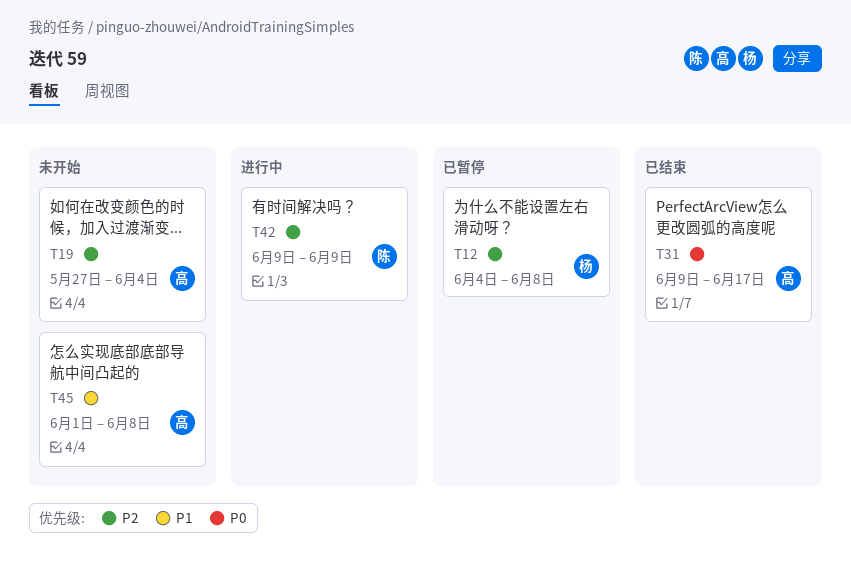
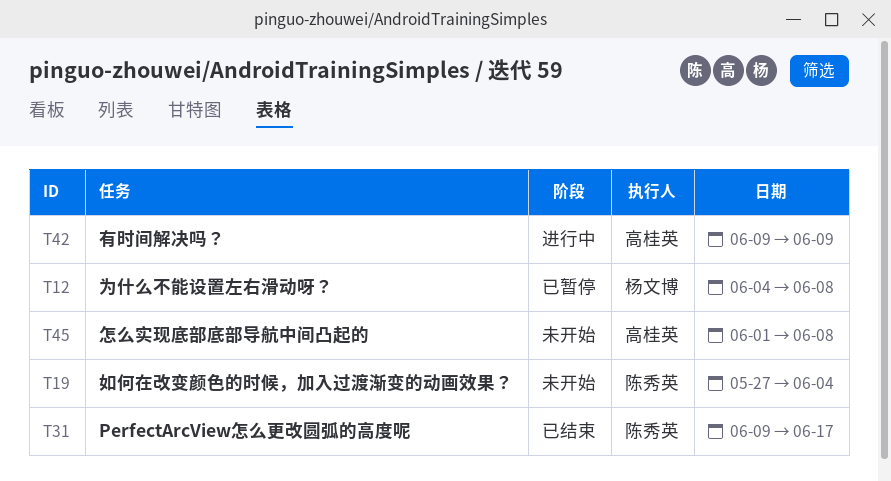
T19, owner: 高桂英 -> 陈秀英
T31, owner: 高桂英 -> 陈秀英
T42, owner: 陈秀英 -> 高桂英

